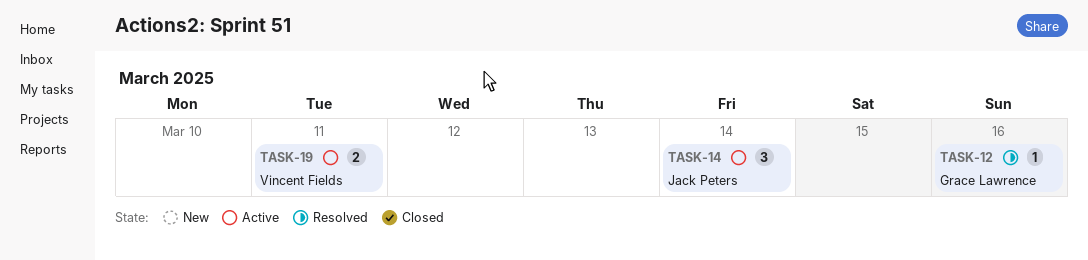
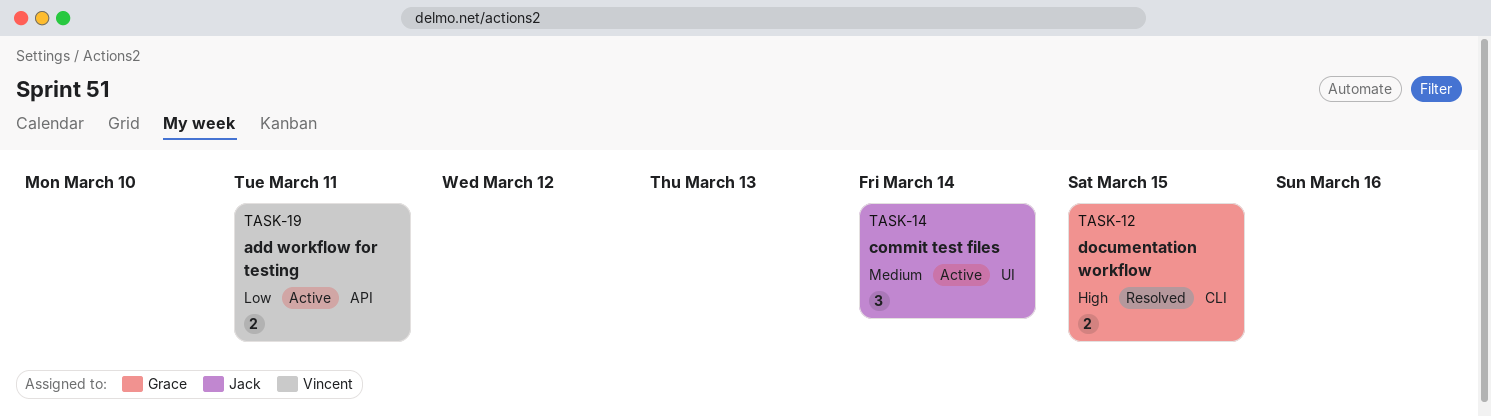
TASK-12, estimate: 1 -> 2
TASK-12, due: Mar 16 -> Mar 15

